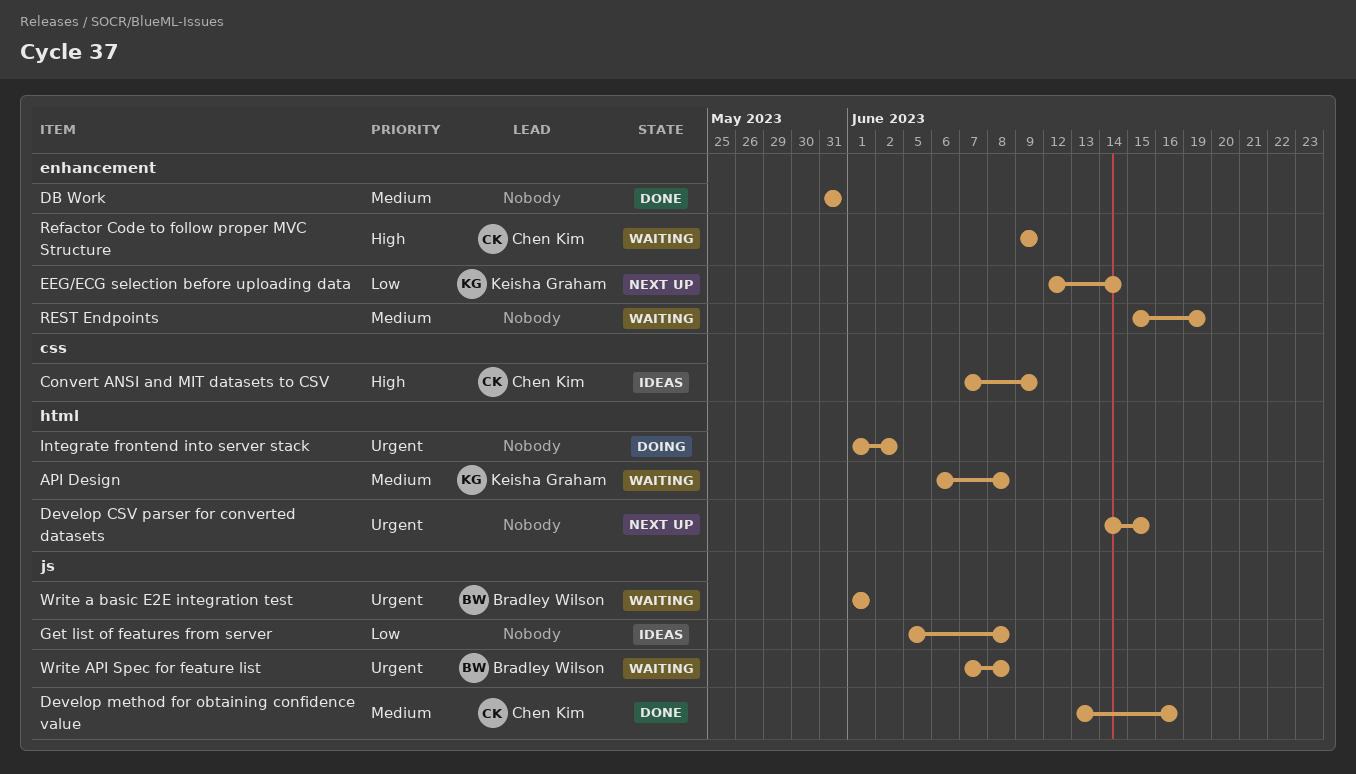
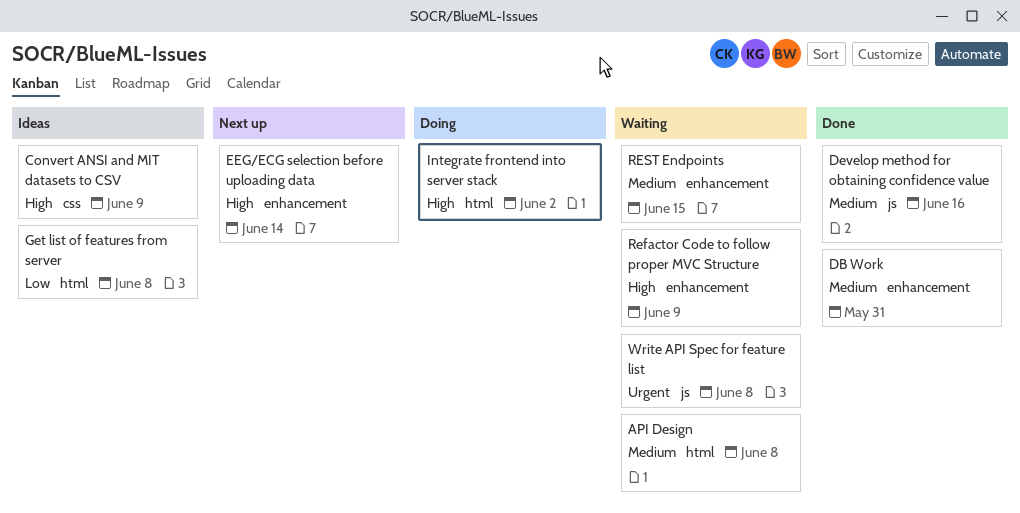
Develop CSV parser for converted datasets: present -> none
EEG/ECG selection before uploading data, priority: Low -> High
Get list of features from server, label: js -> html
Integrate frontend into server stack, priority: Urgent -> High
REST Endpoints, due: Jun 19 -> Jun 15
Write a basic E2E integration test: present -> none

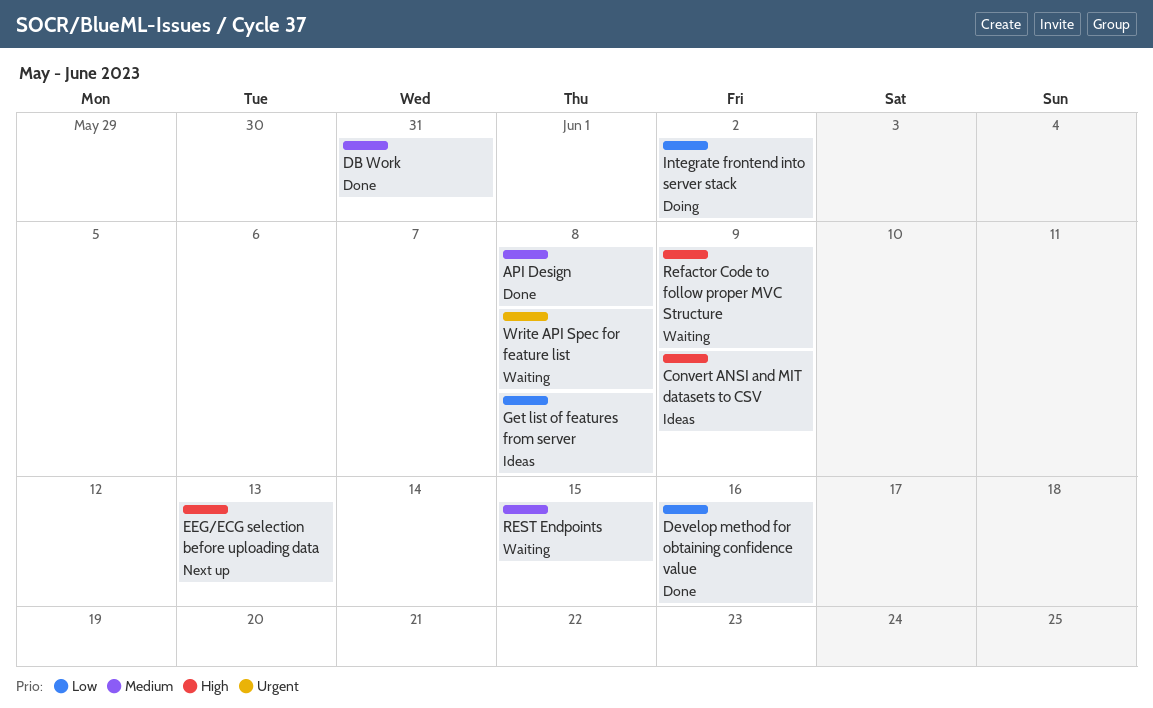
API Design, status: Waiting -> Done
Develop method for obtaining confidence value, priority: Medium -> Low
EEG/ECG selection before uploading data, due: Jun 14 -> Jun 13
Integrate frontend into server stack, priority: High -> Low

